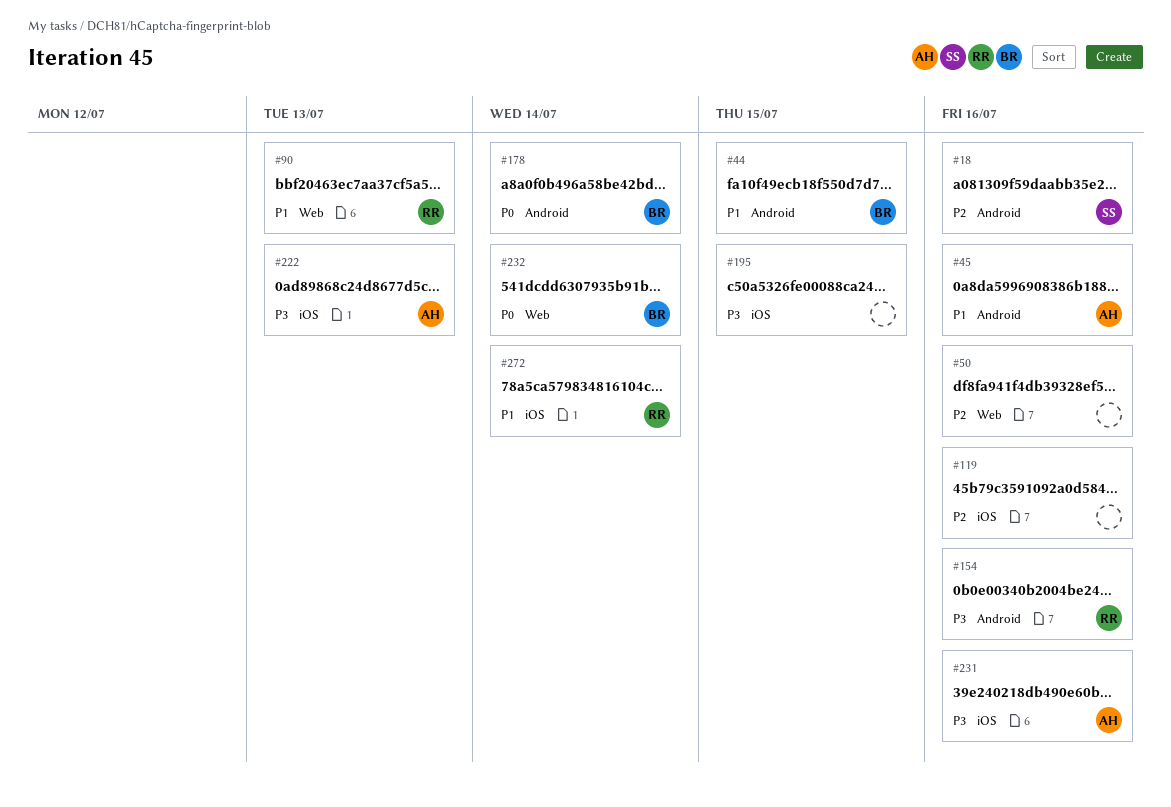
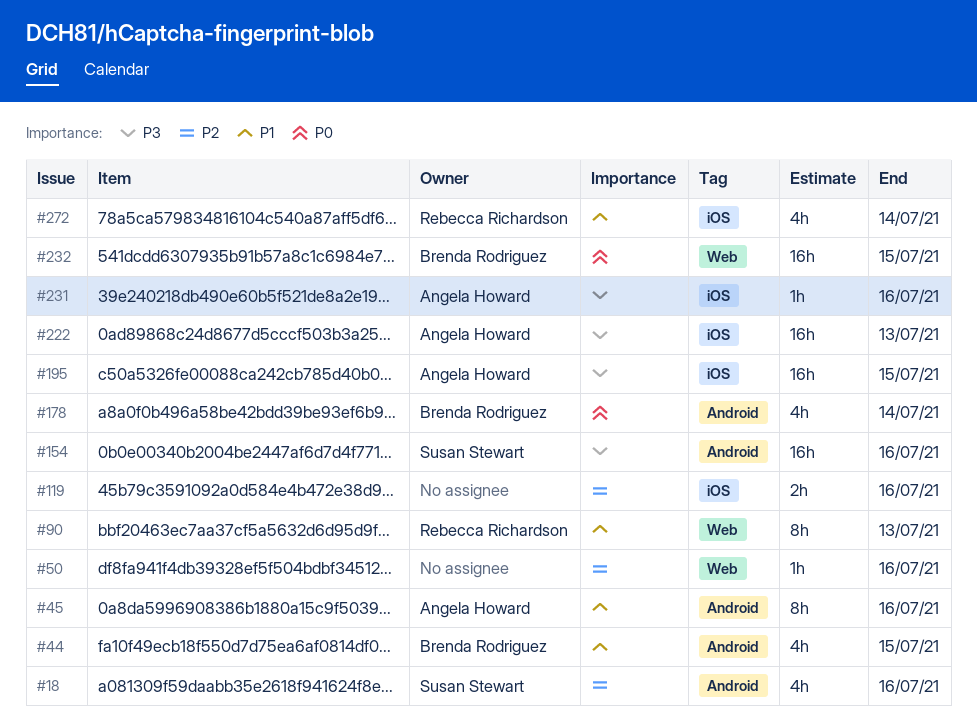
#154, owner: Rebecca Richardson -> Susan Stewart
#195, owner: none -> Angela Howard
#232, due: Jul 14 -> Jul 15

